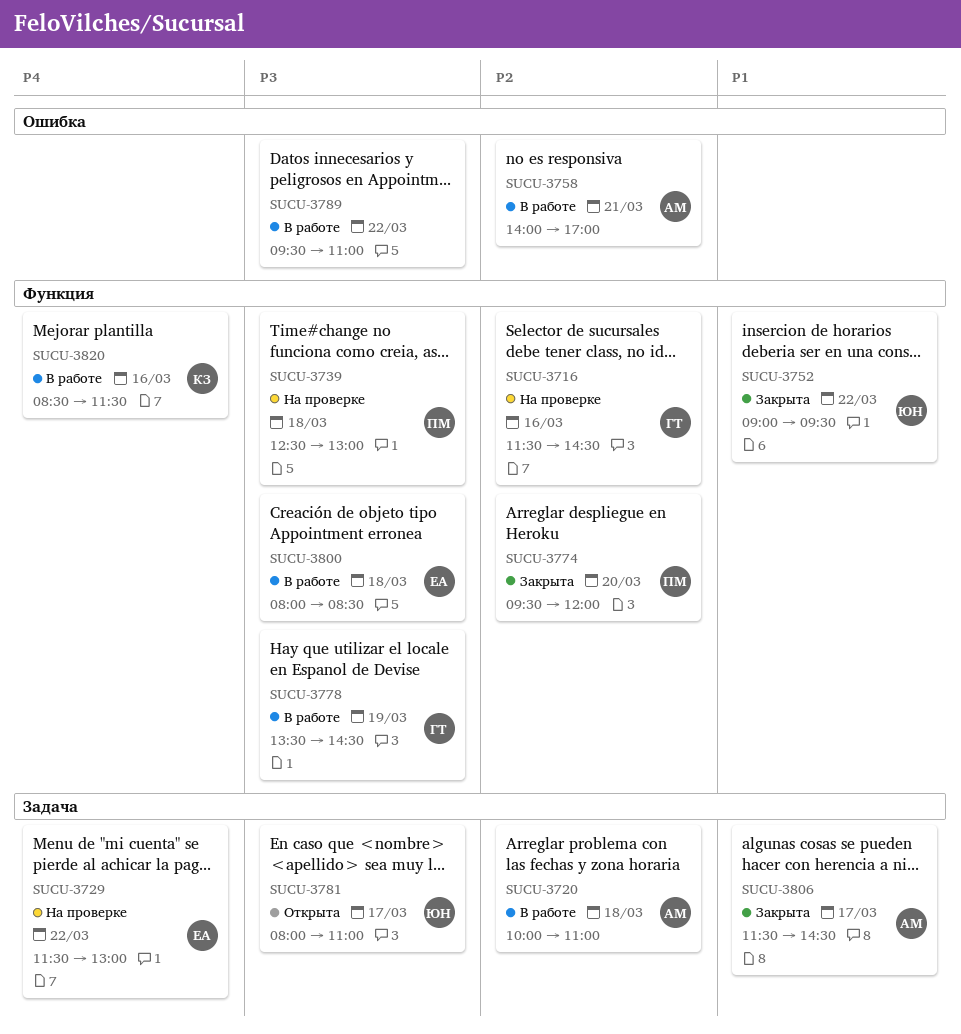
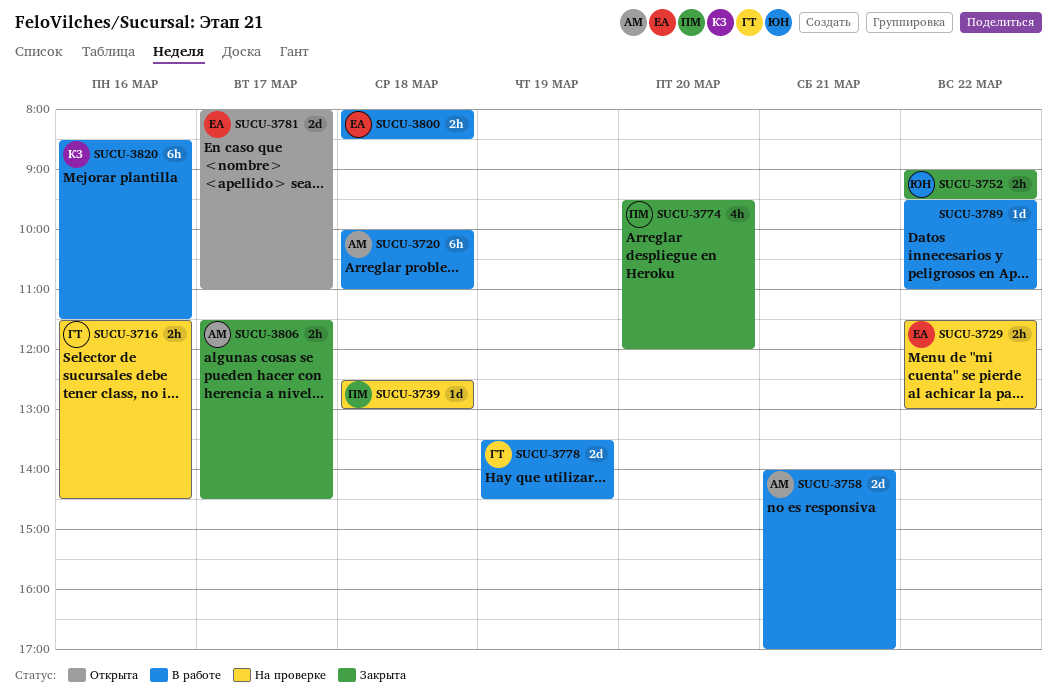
SUCU-3781, owner: ЮН -> ЕА

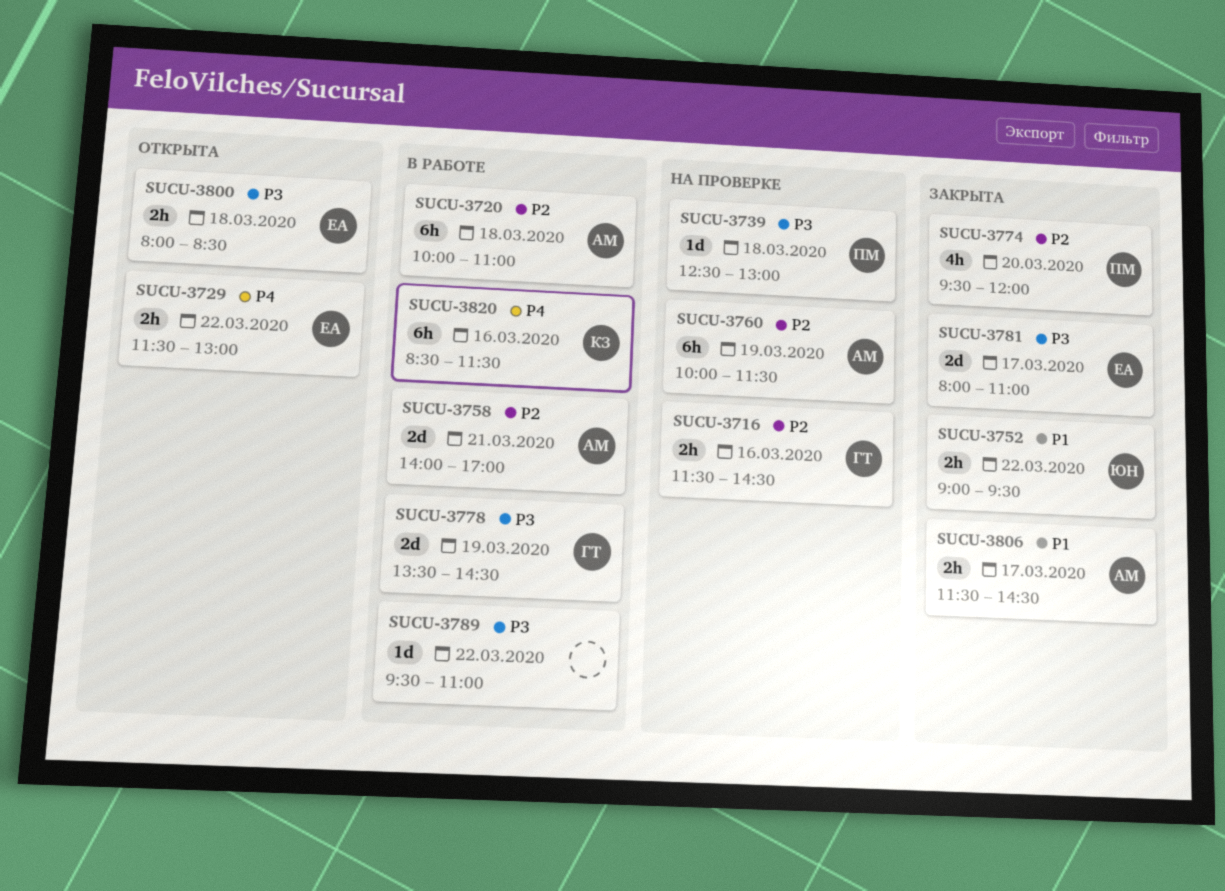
SUCU-3729, status: На проверке -> Открыта
SUCU-3760: none -> present
SUCU-3781, status: Открыта -> Закрыта
SUCU-3800, status: В работе -> Открыта

